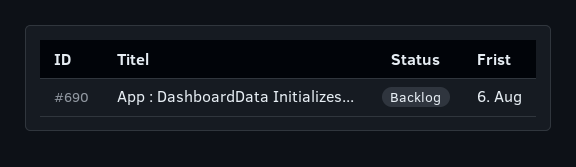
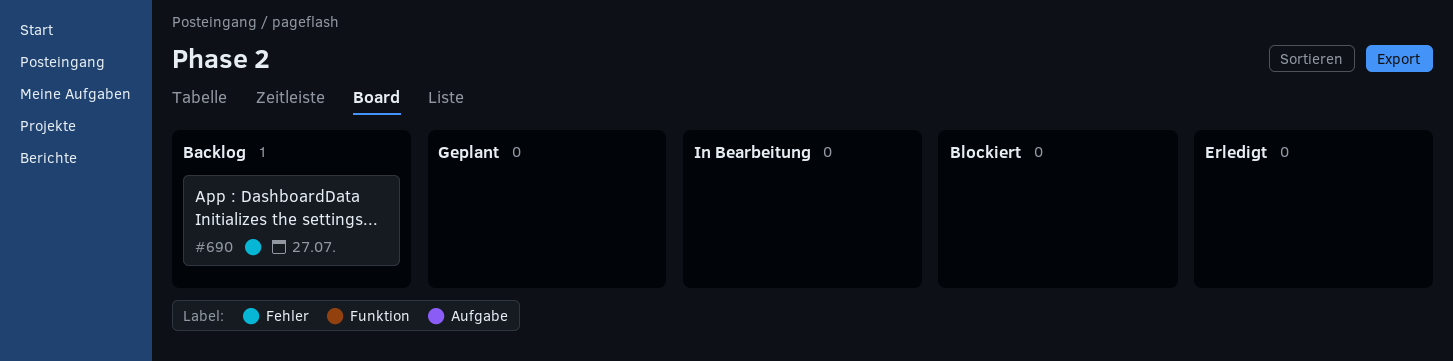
#690, due: Aug 6 -> Jul 27

